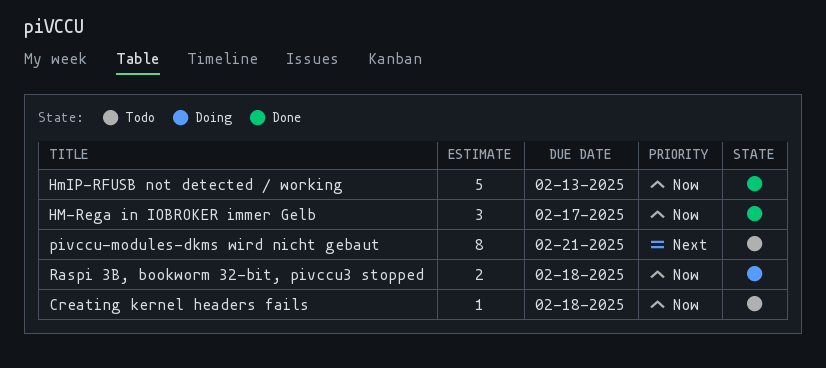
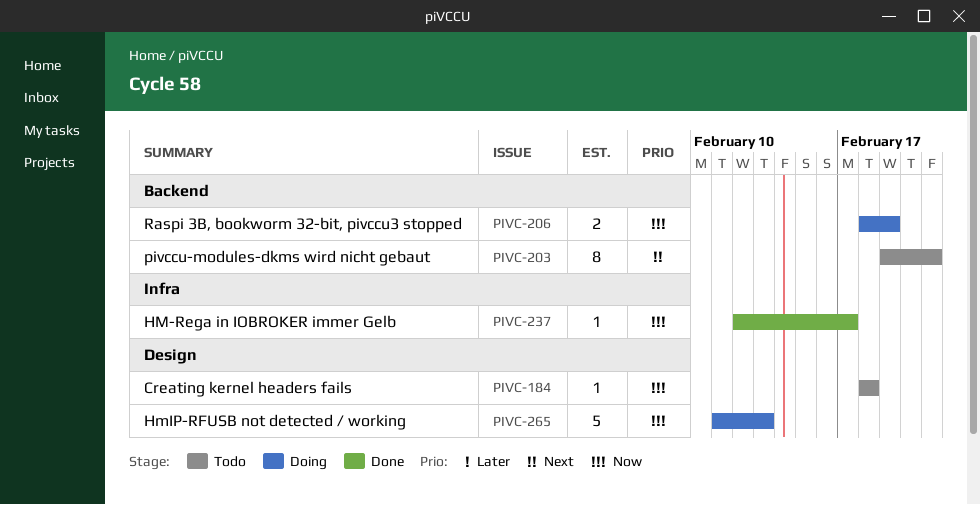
HM-Rega in IOBROKER immer Gelb, estimate: 3 -> 1
HmIP-RFUSB not detected / working, status: Done -> Doing
Raspi 3B, bookworm 32-bit, pivccu3 stopped, due: Feb 18 -> Feb 19

